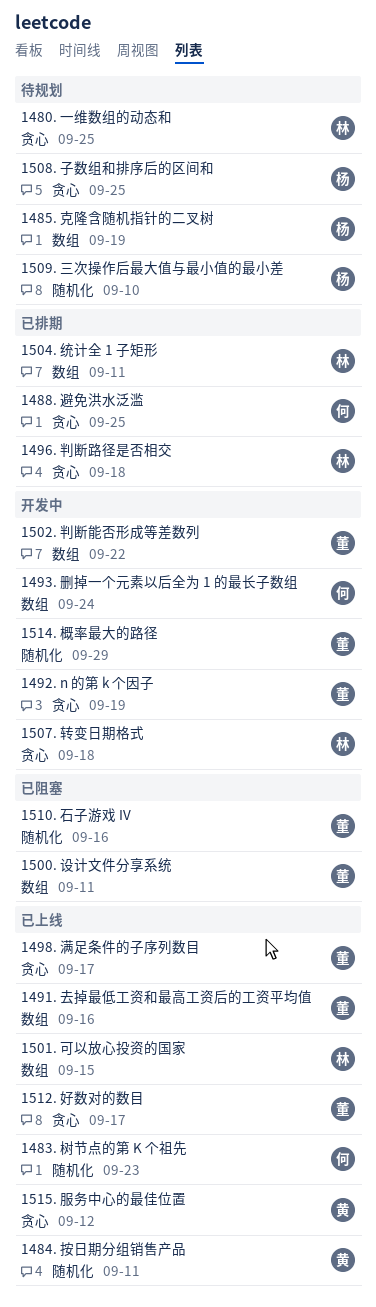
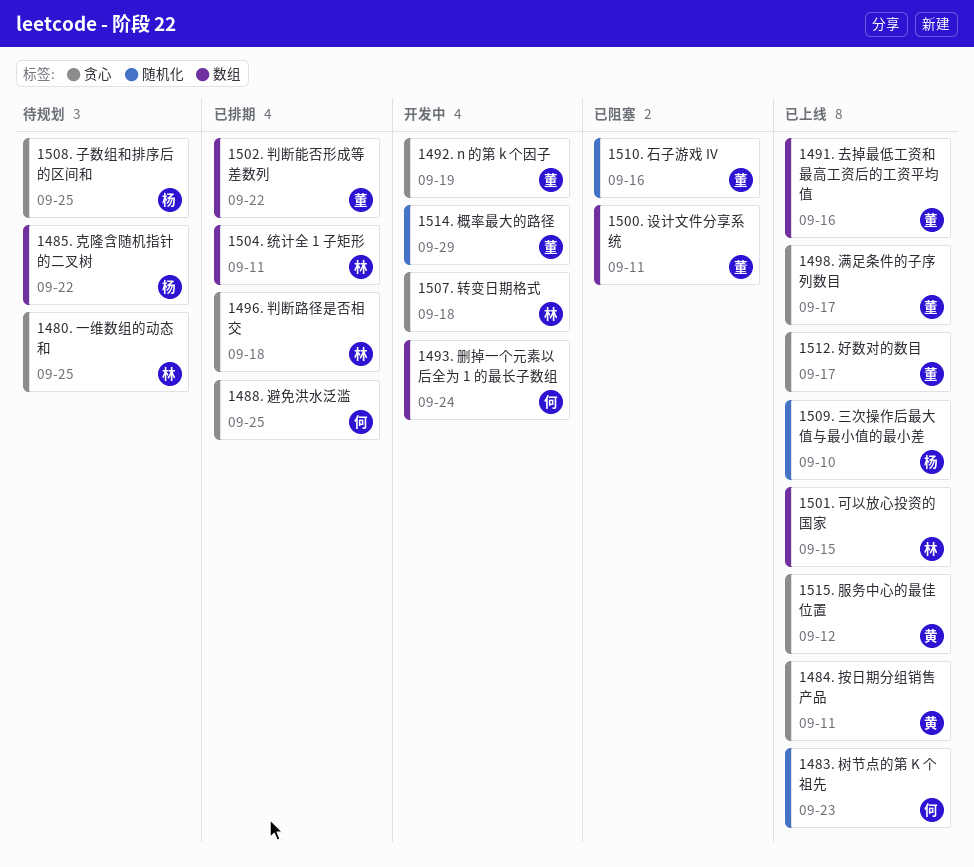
1484. 按日期分组销售产品, label: 随机化 -> 贪心
1485. 克隆含随机指针的二叉树, due: Sep 19 -> Sep 22
1502. 判断能否形成等差数列, status: 开发中 -> 已排期
1509. 三次操作后最大值与最小值的最小差, status: 待规划 -> 已上线

